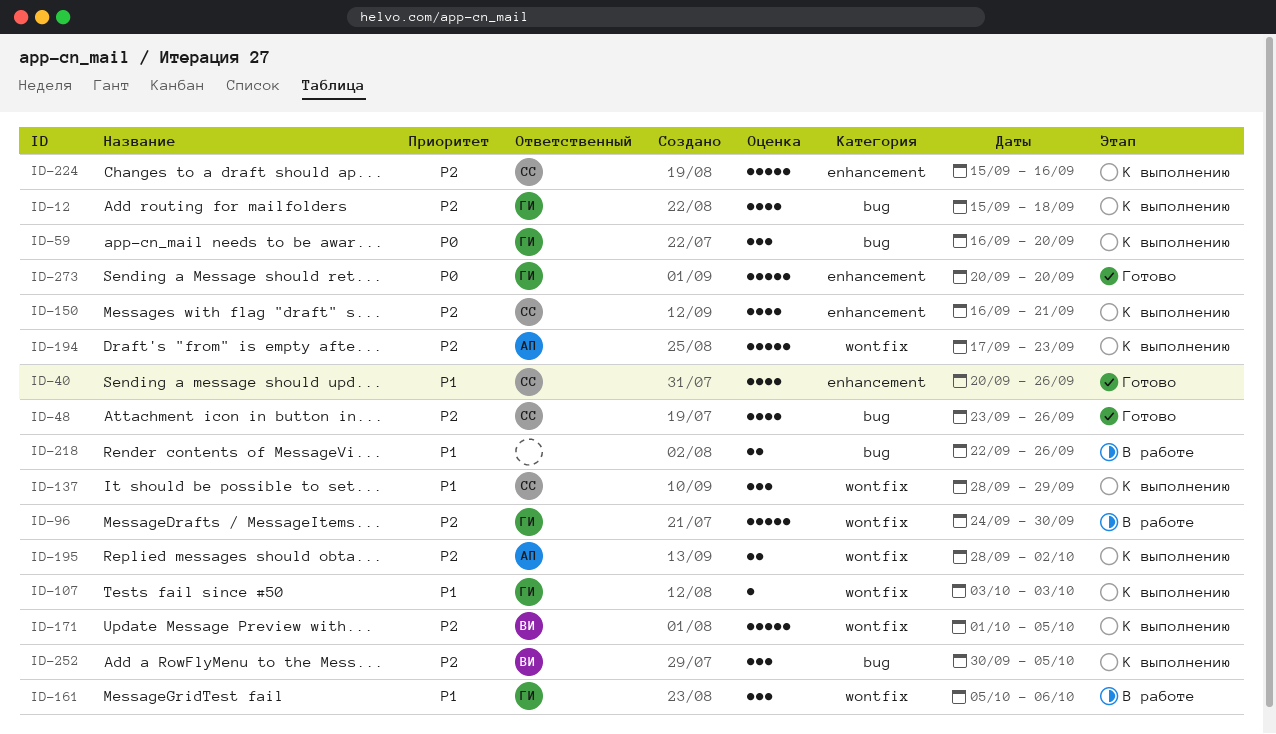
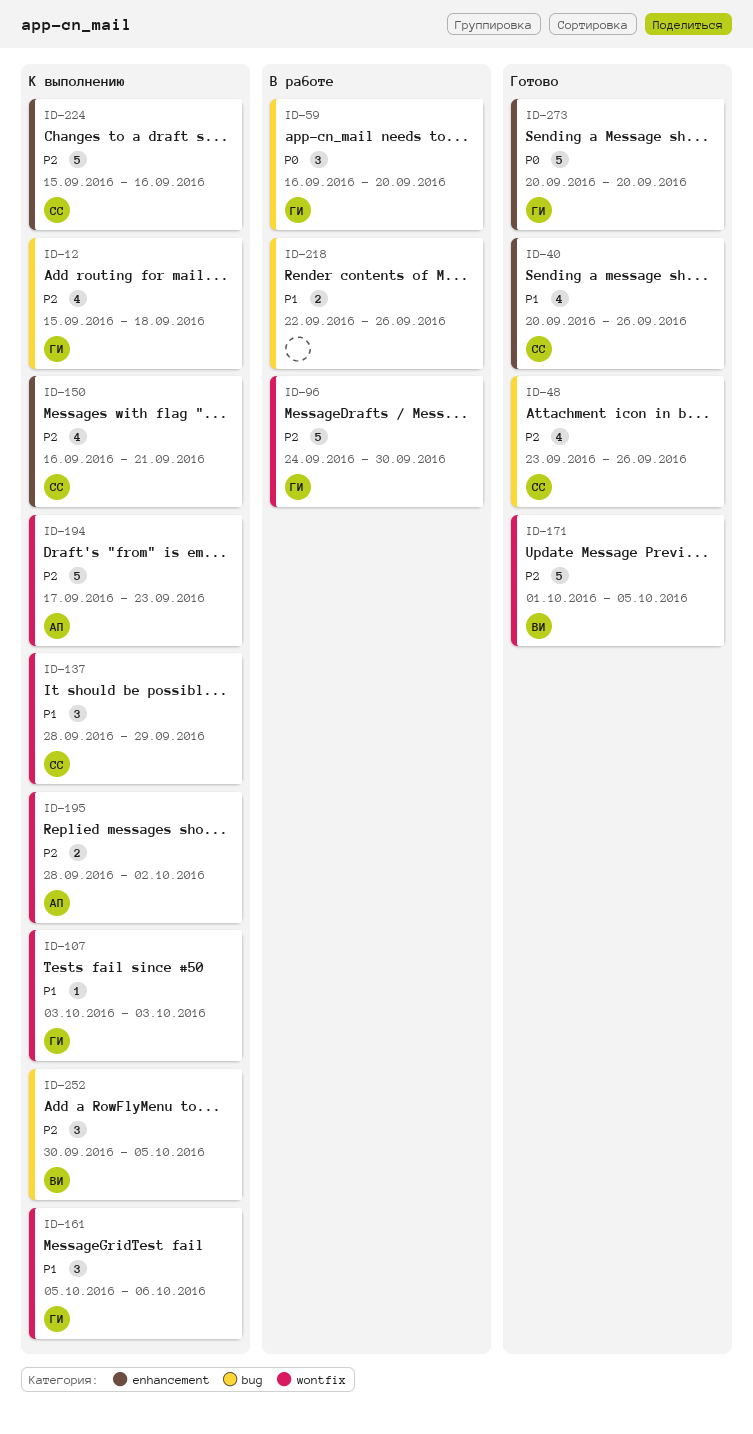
ID-59, status: К выполнению -> В работе
ID-161, status: В работе -> К выполнению
ID-171, status: К выполнению -> Готово

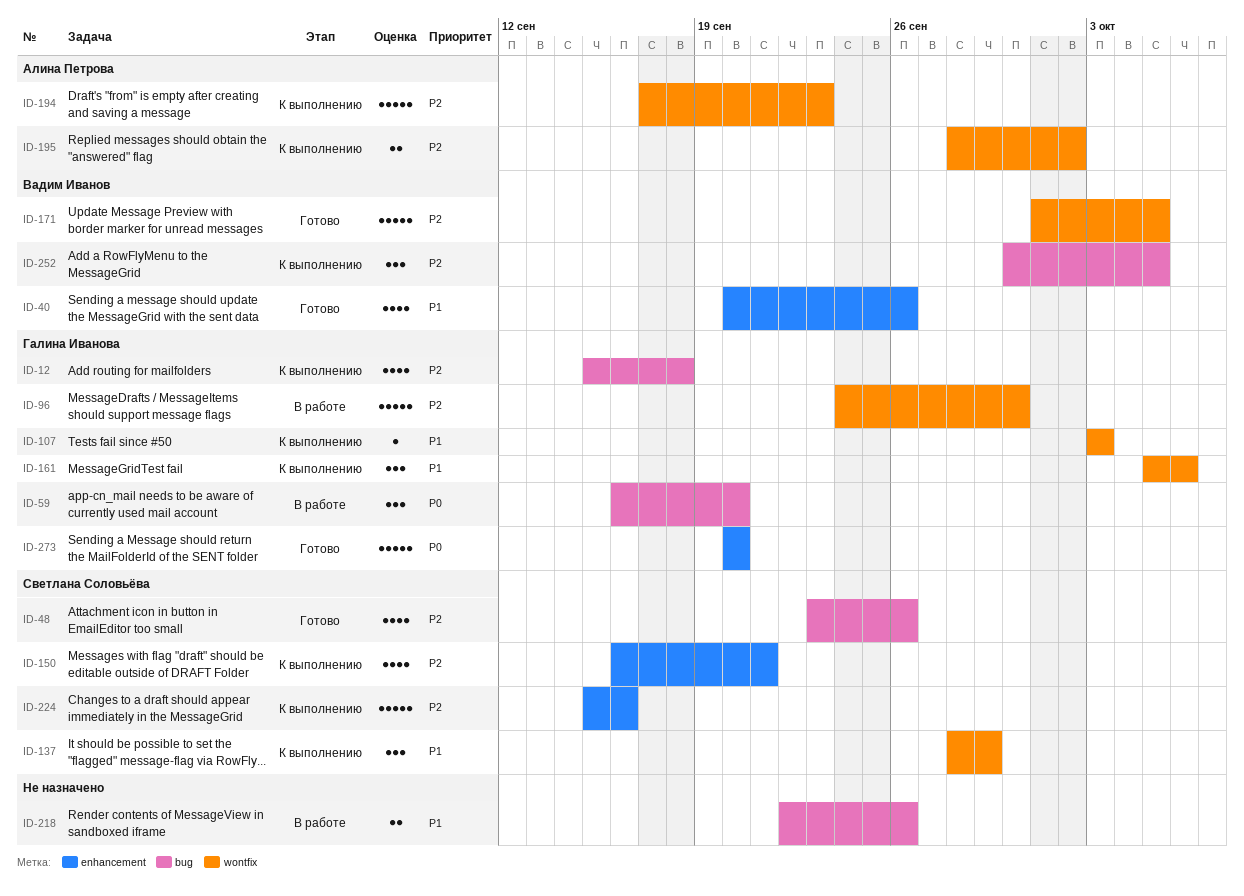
ID-40, owner: Светлана Соловьёва -> Вадим Иванов

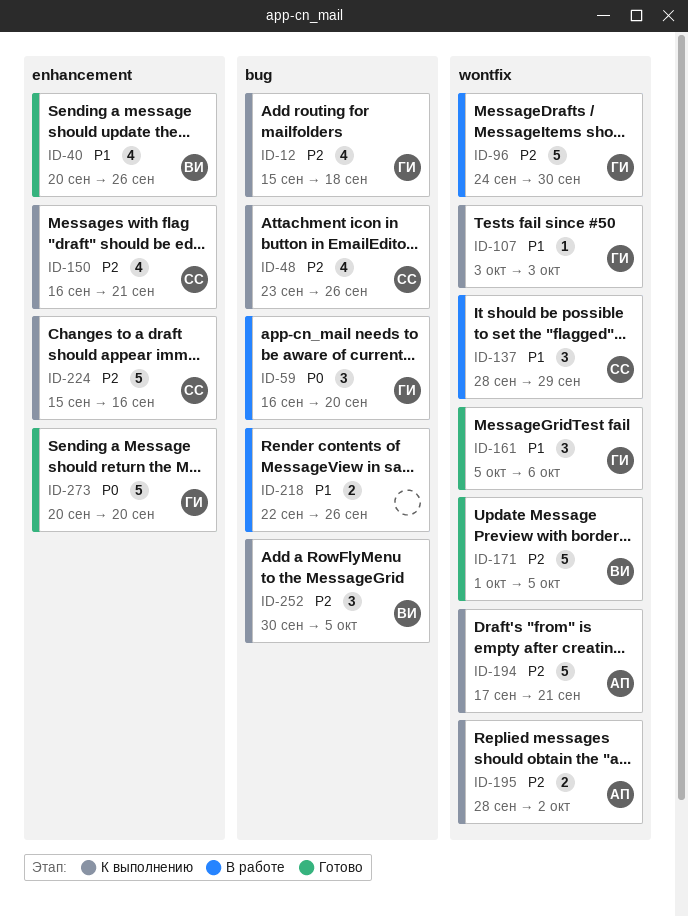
ID-48, status: Готово -> К выполнению
ID-137, status: К выполнению -> В работе
ID-161, status: К выполнению -> Готово
ID-194, due: Sep 23 -> Sep 21

